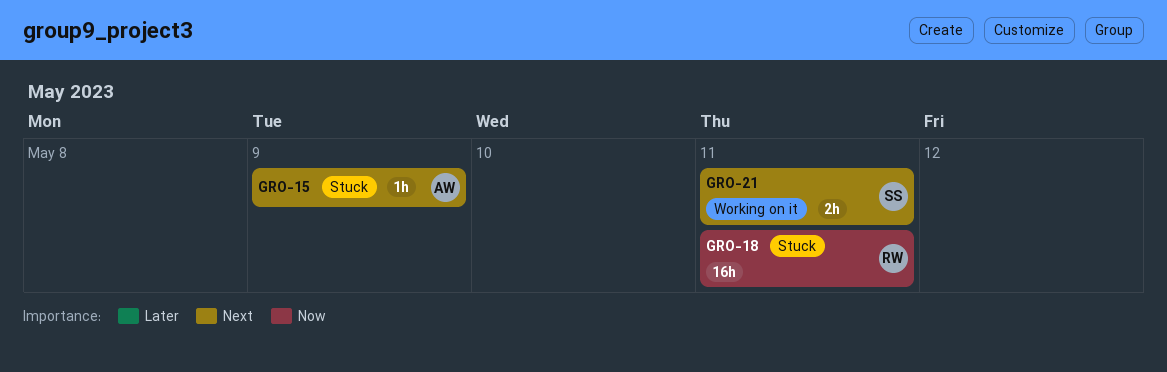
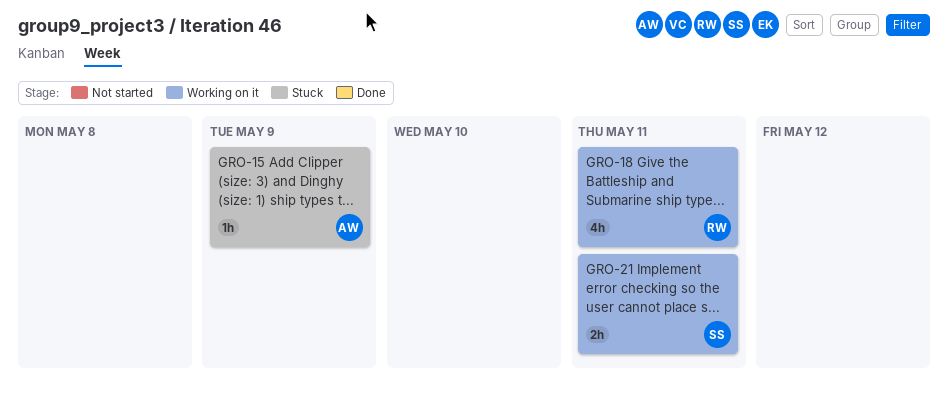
GRO-18, status: Stuck -> Working on it
GRO-18, estimate: 16h -> 4h

